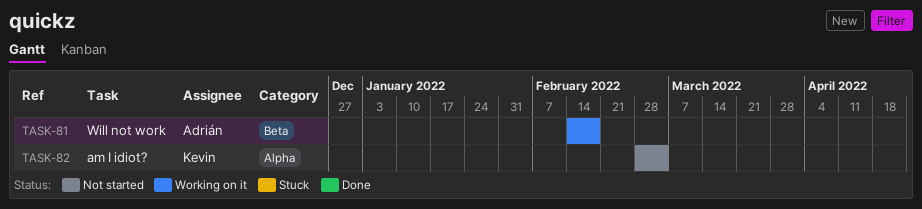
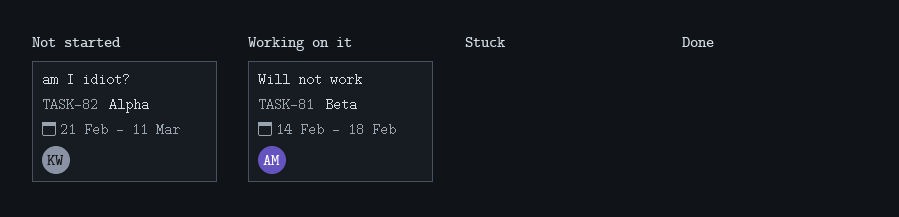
TASK-82, start: Feb 28 -> Feb 21
TASK-82, due: Mar 4 -> Mar 11

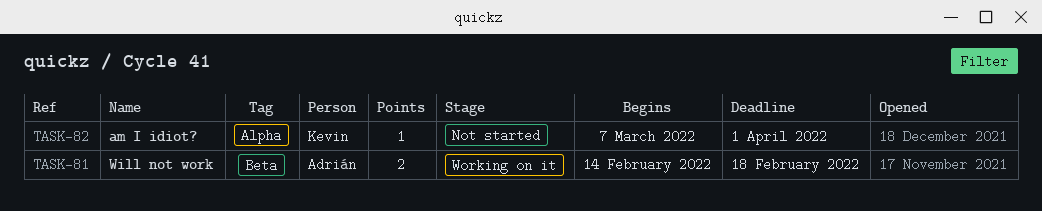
TASK-82, start: Feb 21 -> Mar 7
TASK-82, due: Mar 11 -> Apr 1

